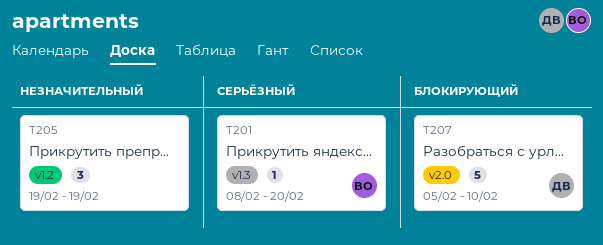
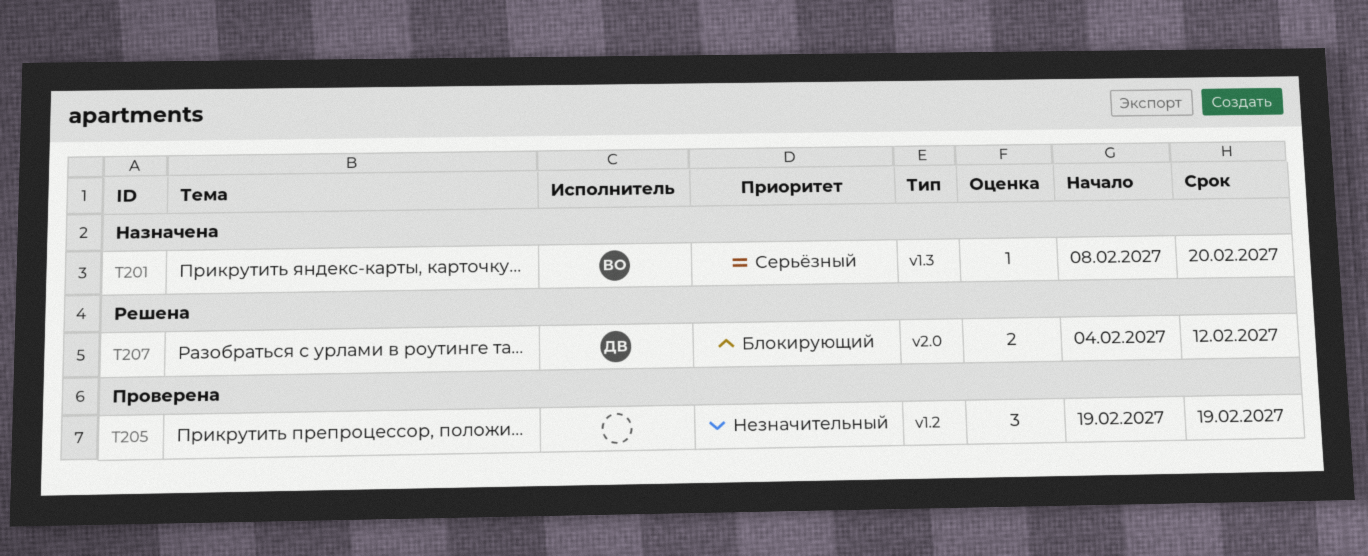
T207, estimate: 5 -> 2
T207, start: Feb 5 -> Feb 4
T207, due: Feb 10 -> Feb 12

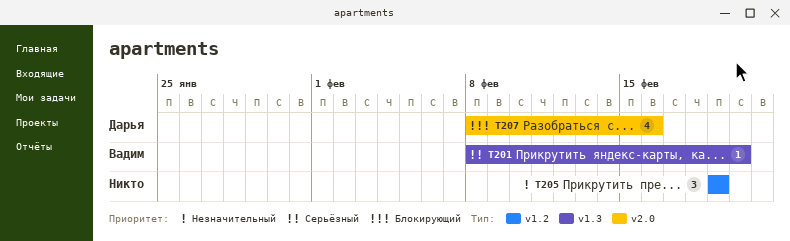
T207, estimate: 2 -> 4
T207, start: Feb 4 -> Feb 8
T207, due: Feb 12 -> Feb 16

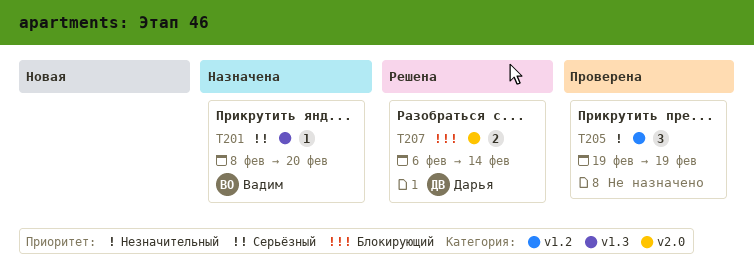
T207, estimate: 4 -> 2
T207, start: Feb 8 -> Feb 6
T207, due: Feb 16 -> Feb 14

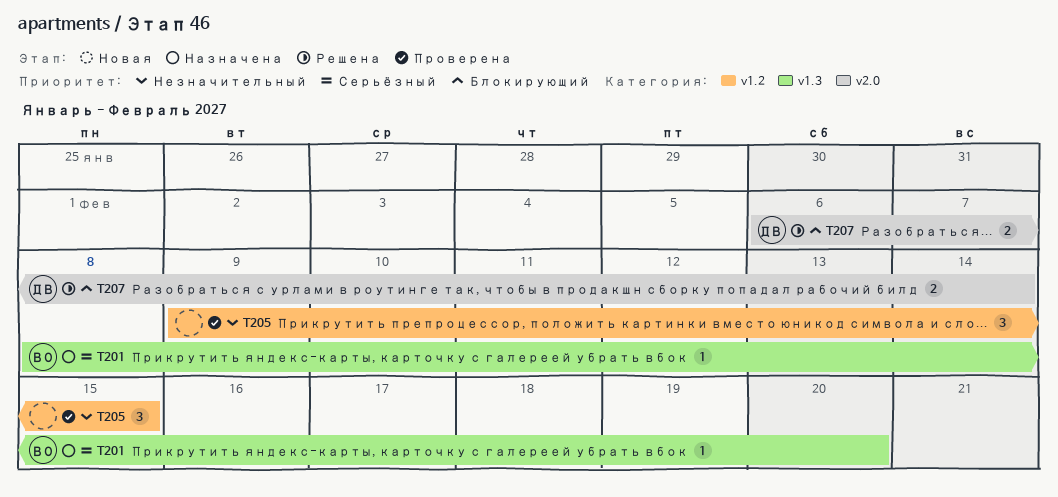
T205, start: Feb 19 -> Feb 9
T205, due: Feb 19 -> Feb 15

